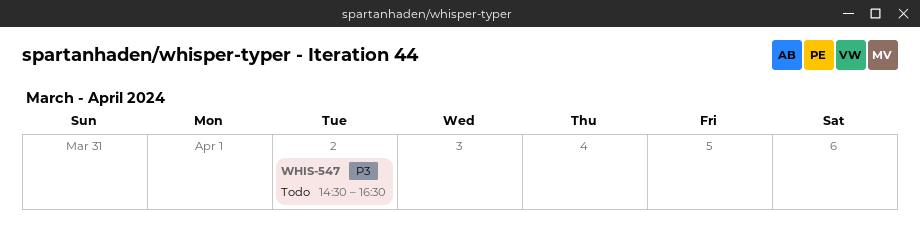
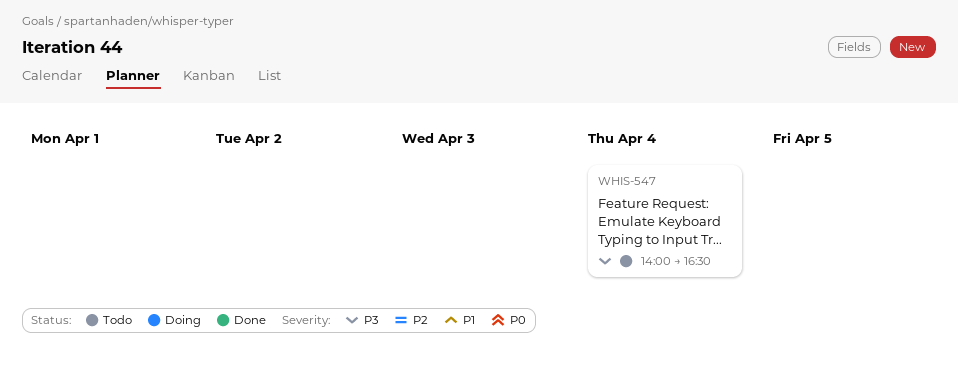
WHIS-547, day: Apr 2 -> Apr 4
WHIS-547, begins: 14:30 -> 14:00

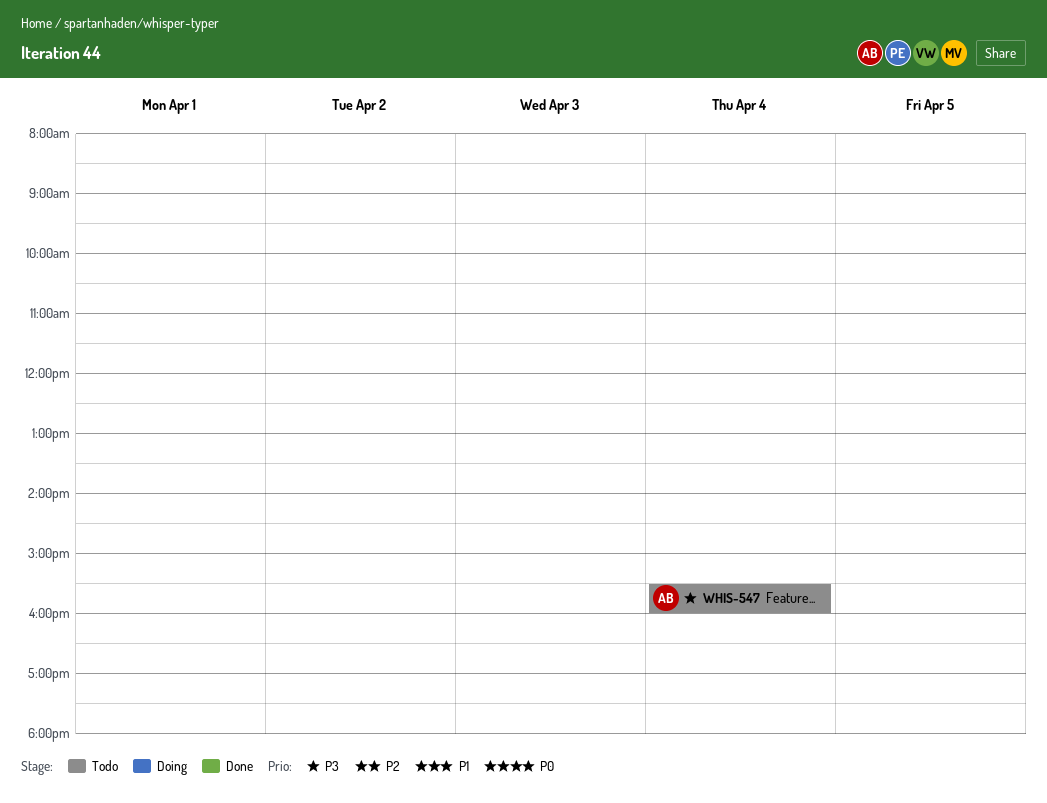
WHIS-547, begins: 14:00 -> 15:30
WHIS-547, ends: 16:30 -> 16:00

